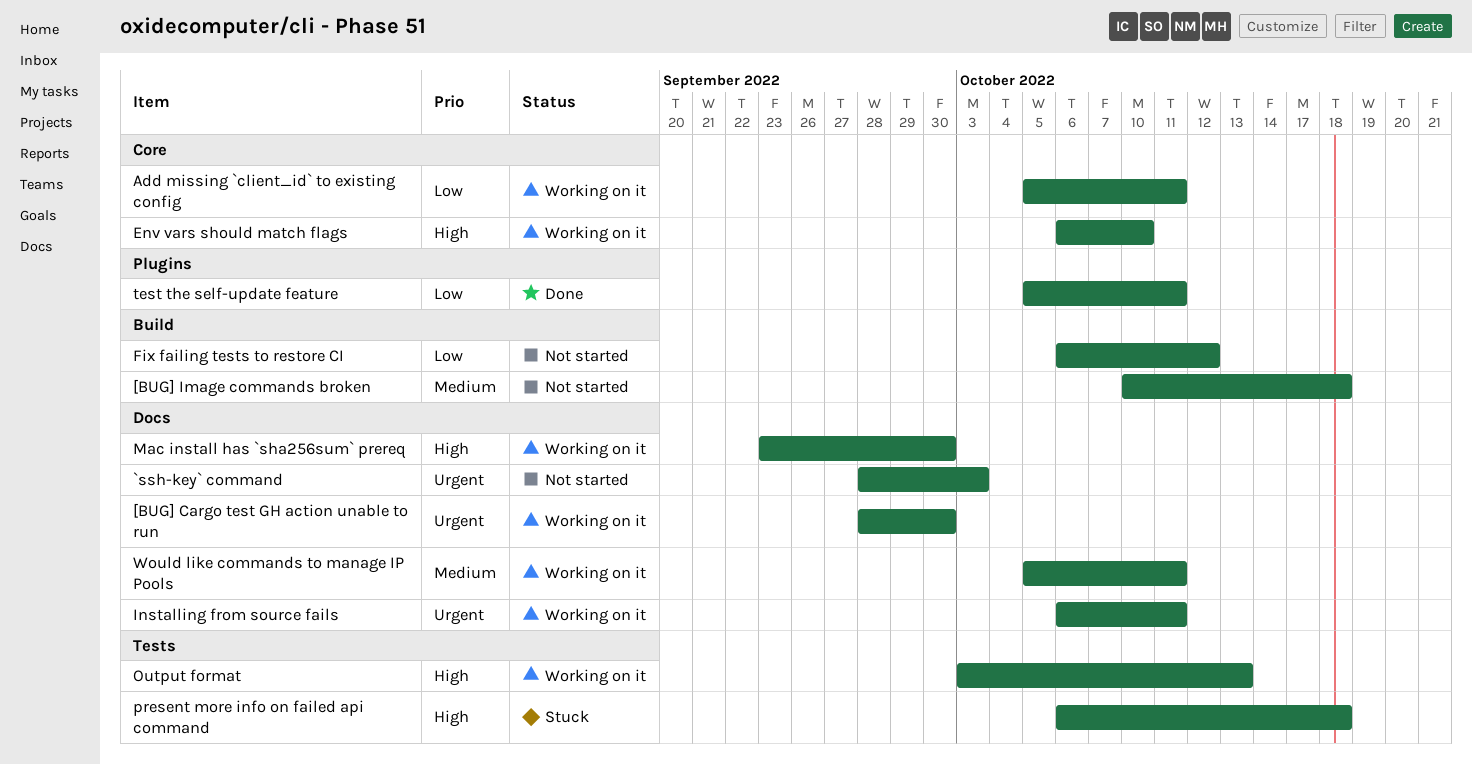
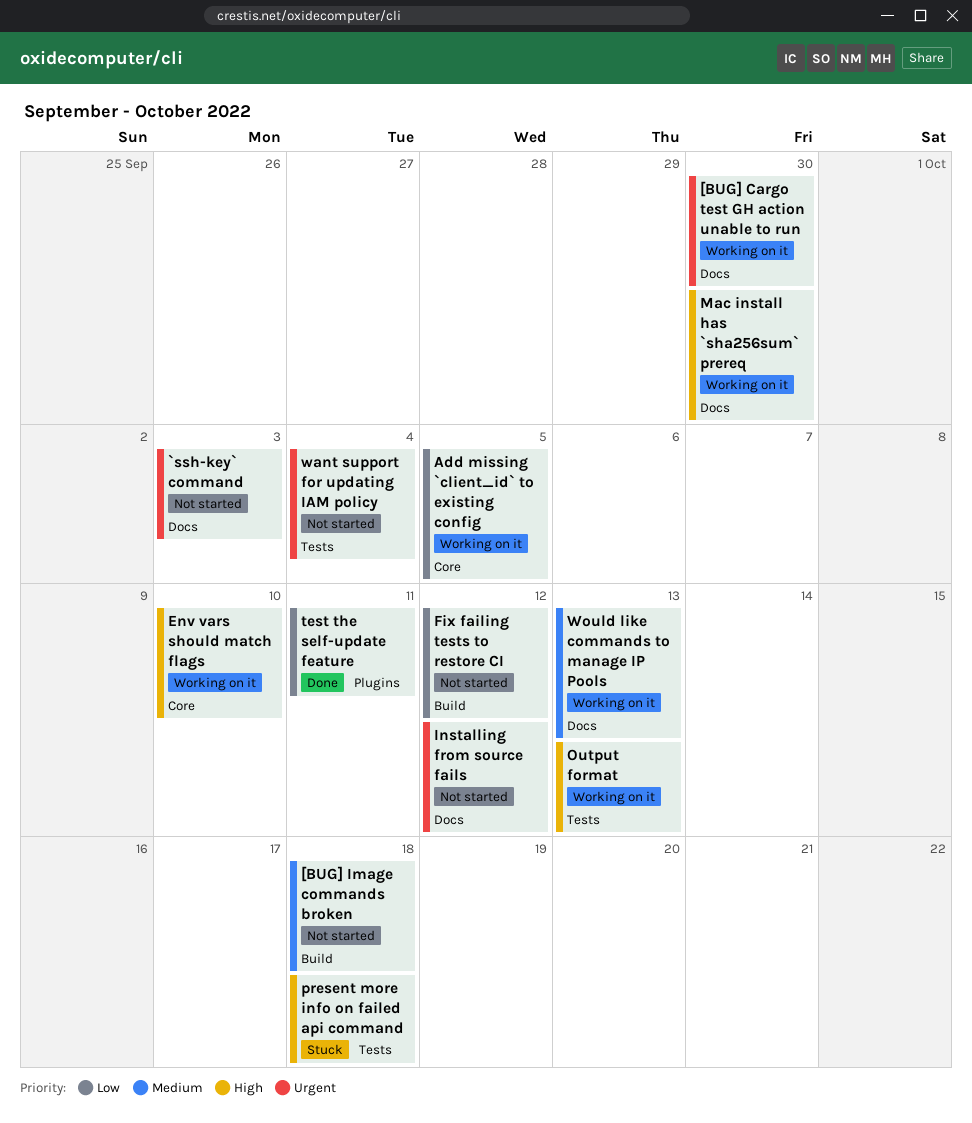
Add missing `client_id` to existing config, due: Oct 11 -> Oct 5
Installing from source fails, status: Working on it -> Not started
Installing from source fails, due: Oct 11 -> Oct 12
want support for updating IAM policy: none -> present
Would like commands to manage IP Pools, due: Oct 11 -> Oct 13

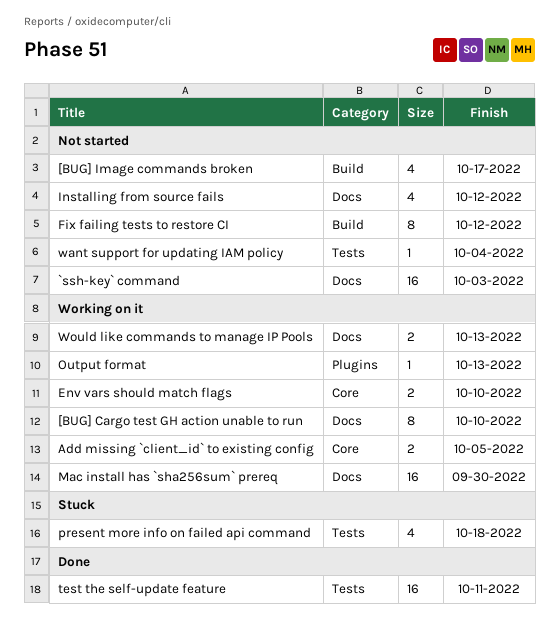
[BUG] Cargo test GH action unable to run, due: Sep 30 -> Oct 10
[BUG] Image commands broken, due: Oct 18 -> Oct 17
Output format, label: Tests -> Plugins
test the self-update feature, label: Plugins -> Tests

